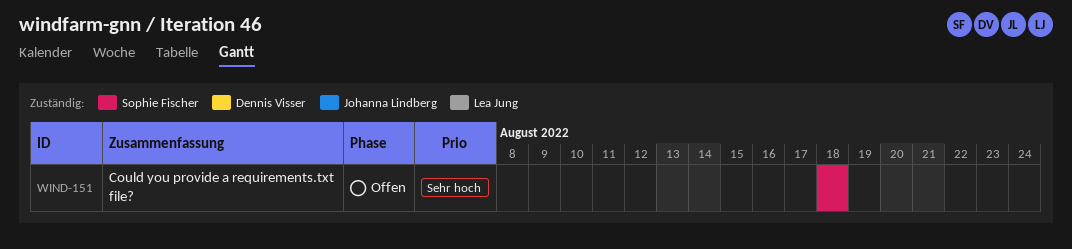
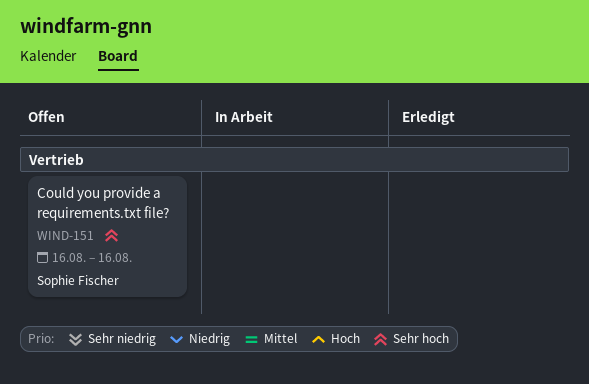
WIND-151, start: Aug 18 -> Aug 16
WIND-151, due: Aug 18 -> Aug 16

